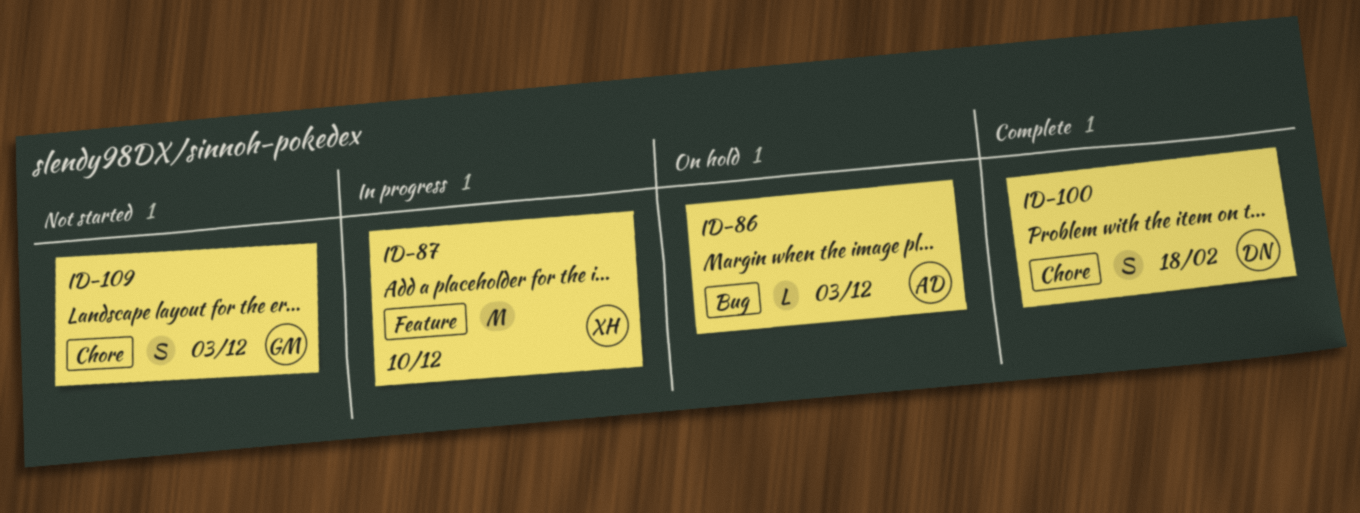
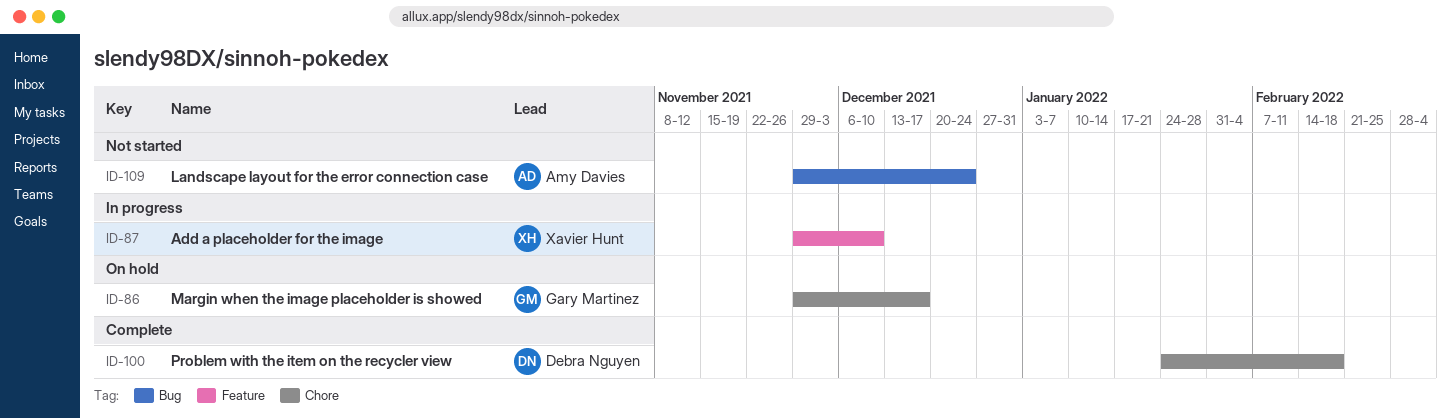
ID-86, owner: Amy Davies -> Gary Martinez
ID-86, label: Bug -> Chore
ID-86, due: Dec 3 -> Dec 17
ID-109, owner: Gary Martinez -> Amy Davies
ID-109, label: Chore -> Bug
ID-109, due: Dec 3 -> Dec 24

